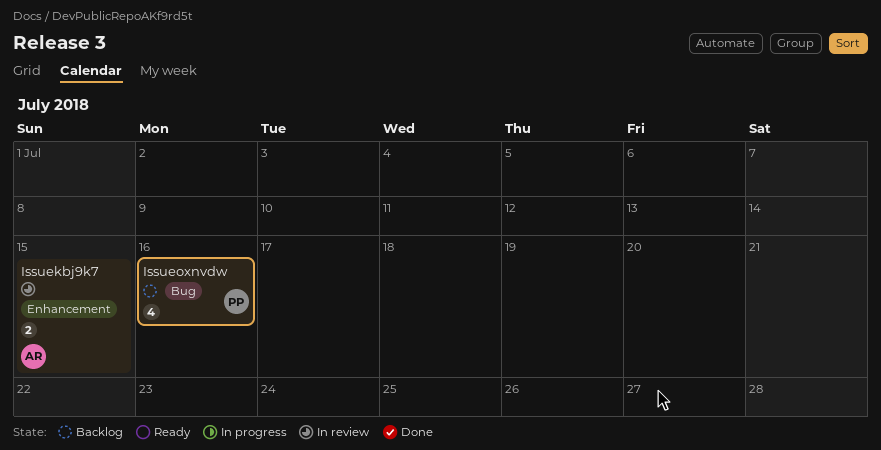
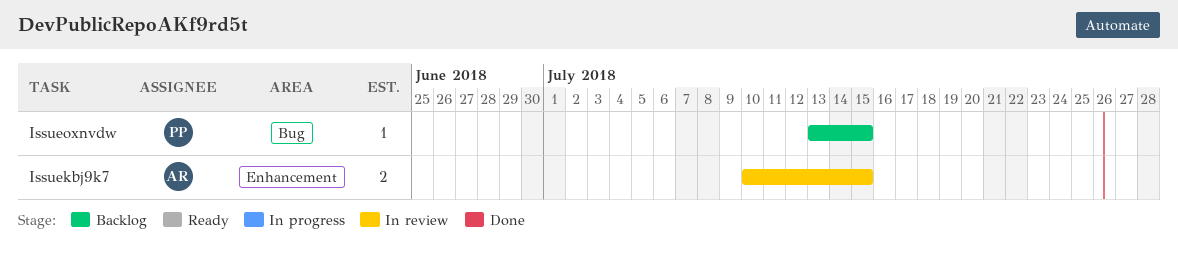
Issueoxnvdw, estimate: 4 -> 1
Issueoxnvdw, due: Jul 16 -> Jul 15

